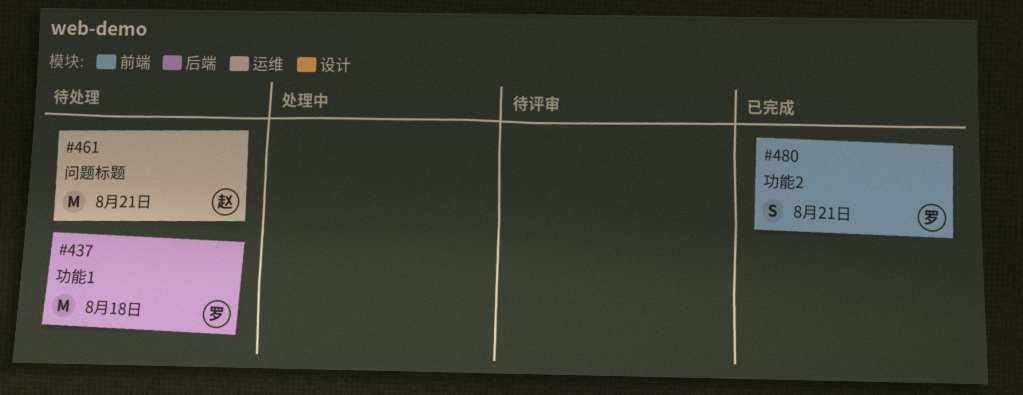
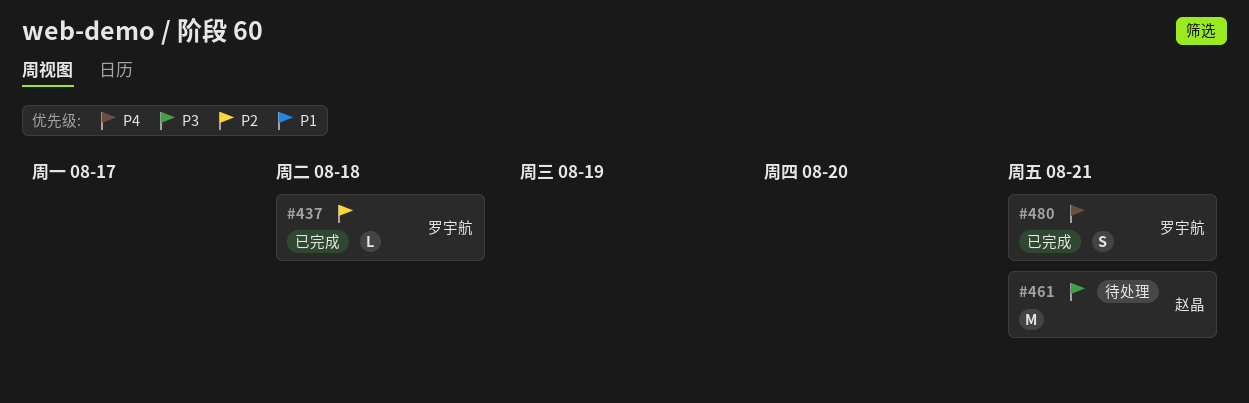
#437, status: 待处理 -> 已完成
#437, estimate: M -> L

